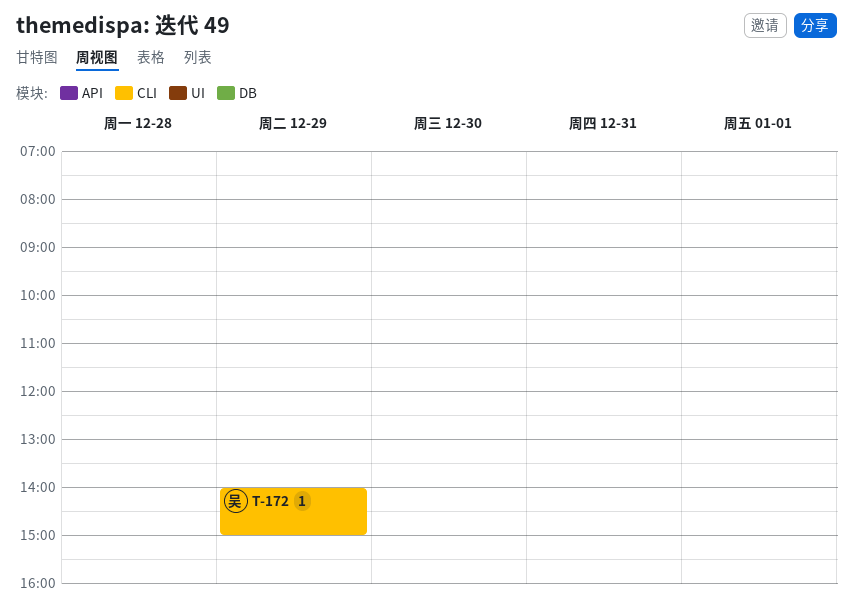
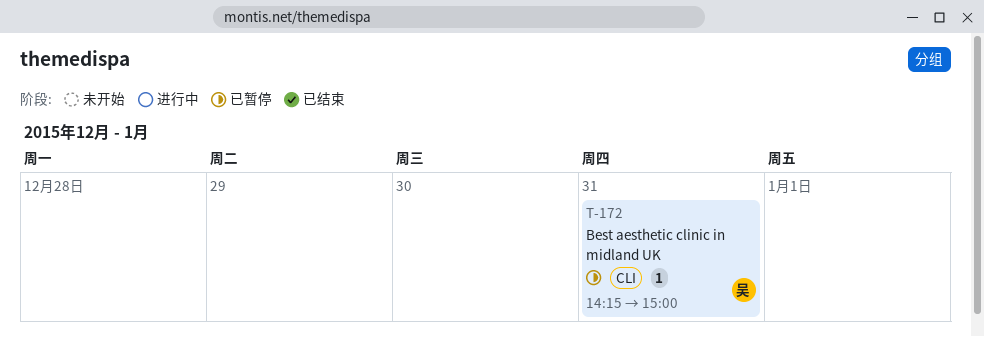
T-172, day: Dec 29 -> Dec 31
T-172, begins: 14:00 -> 14:15

